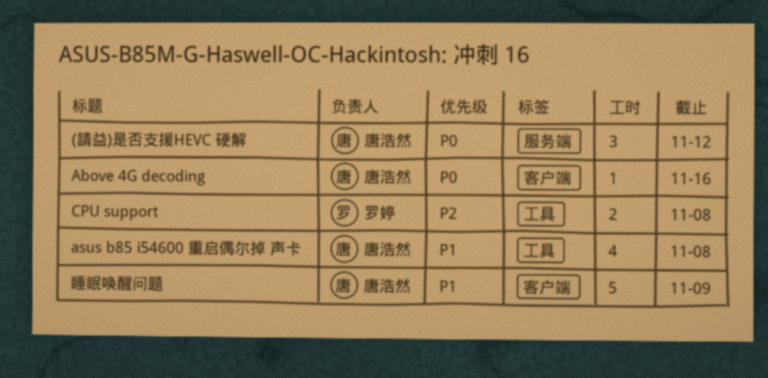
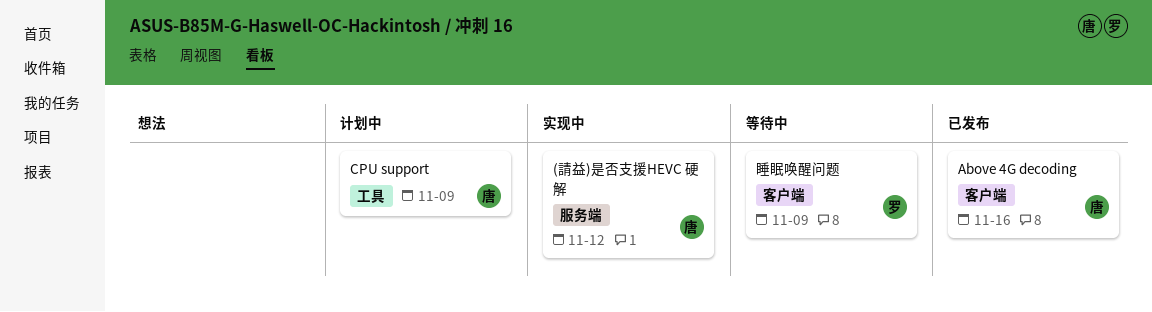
asus b85 i54600 重启偶尔掉 声卡: present -> none
CPU support, owner: 罗婷 -> 唐浩然
CPU support, due: Nov 8 -> Nov 9
睡眠唤醒问题, owner: 唐浩然 -> 罗婷

